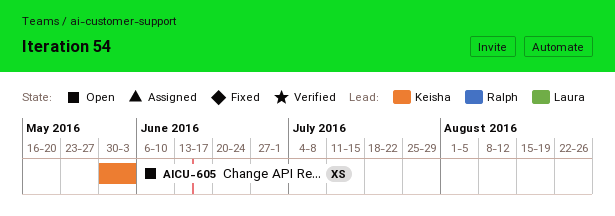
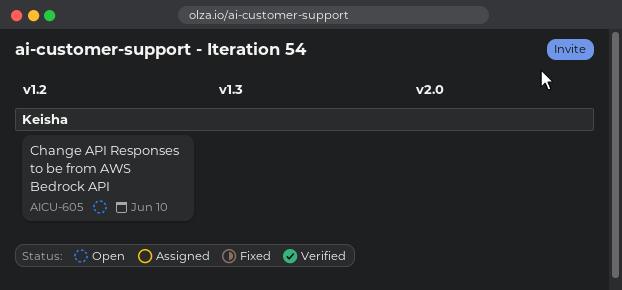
AICU-605, due: Jun 3 -> Jun 10

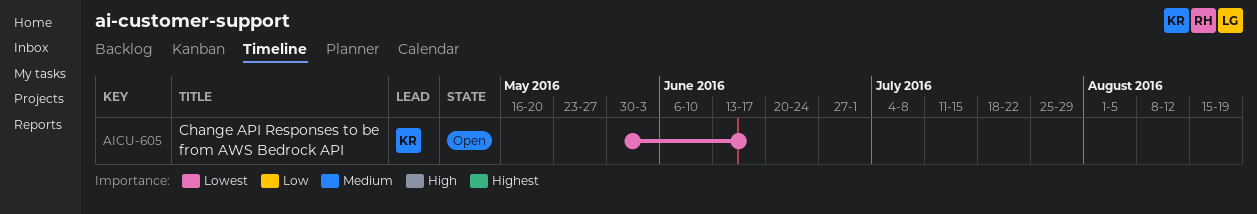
AICU-605, due: Jun 10 -> Jun 17

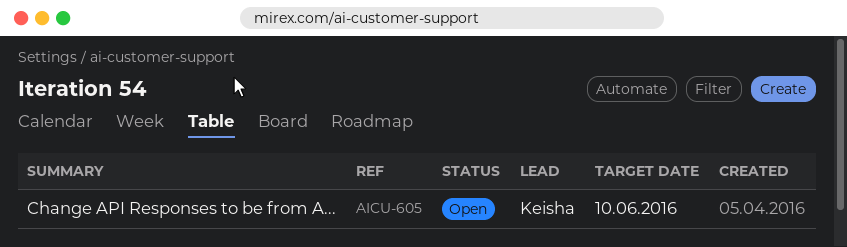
AICU-605, due: Jun 17 -> Jun 10

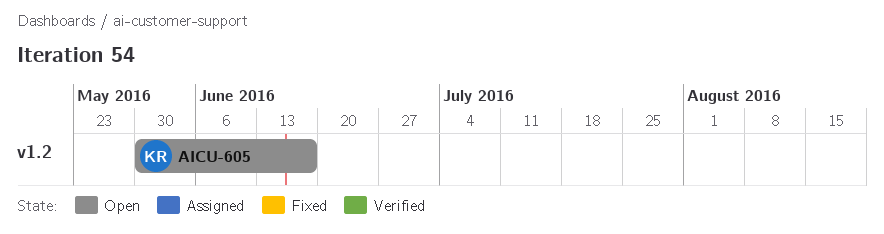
AICU-605, due: Jun 10 -> Jun 17

